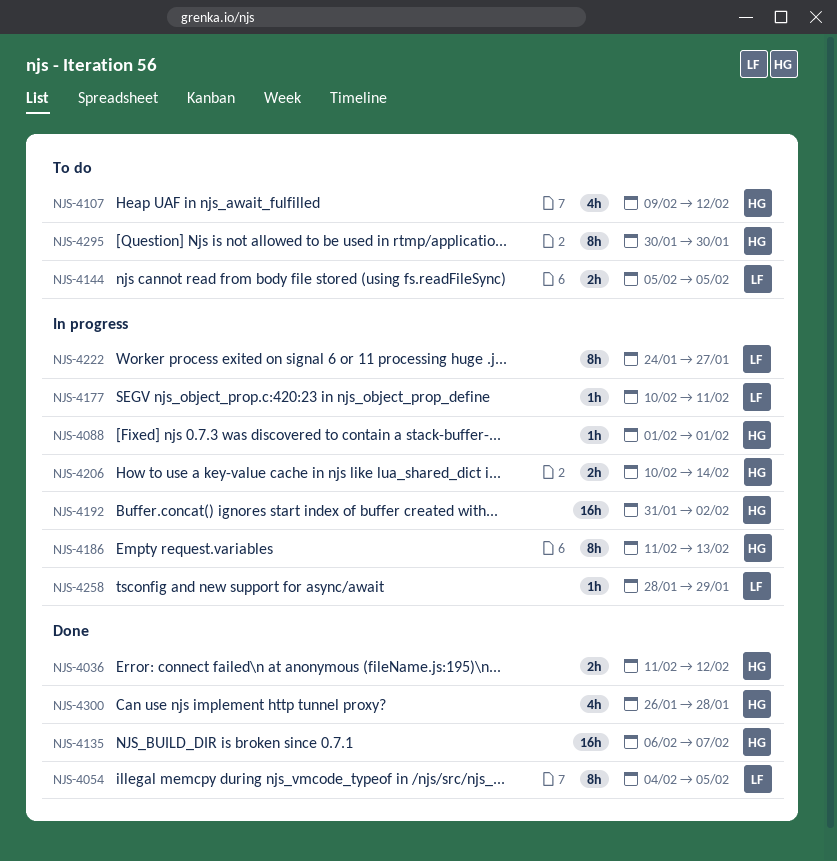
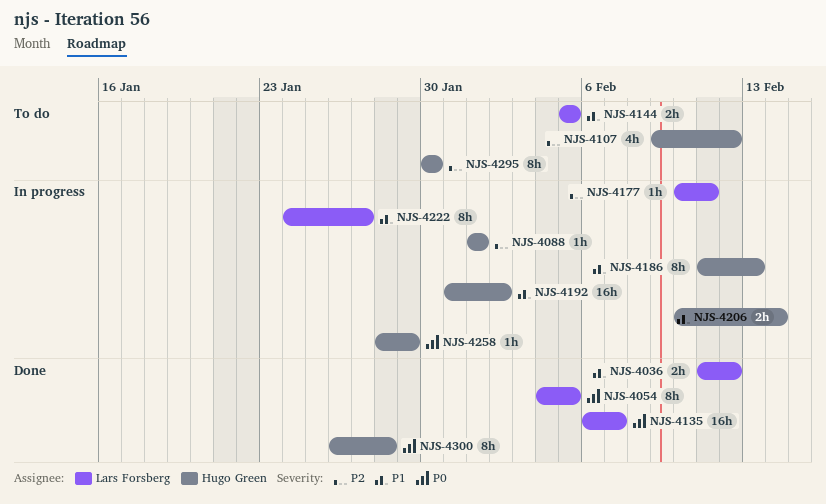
NJS-4036, owner: Hugo Green -> Lars Forsberg
NJS-4135, owner: Hugo Green -> Lars Forsberg
NJS-4258, owner: Lars Forsberg -> Hugo Green
NJS-4300, estimate: 4h -> 8h

